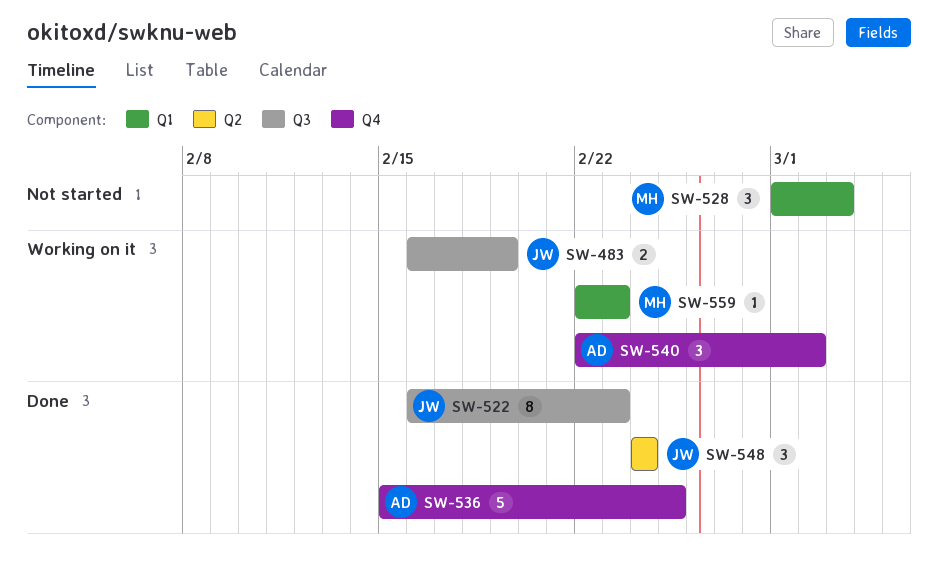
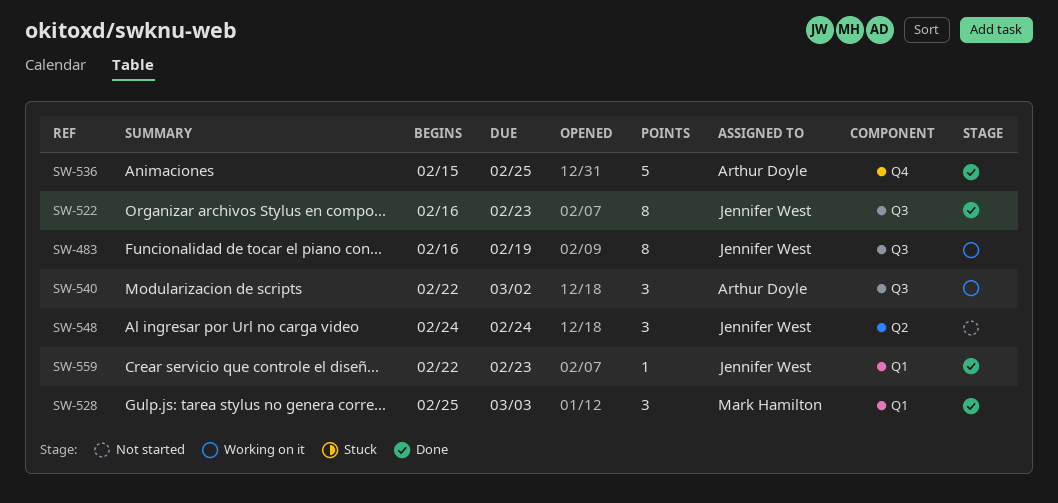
SW-483, estimate: 2 -> 8
SW-528, status: Not started -> Done
SW-528, start: Mar 1 -> Feb 25
SW-540, label: Q4 -> Q3
SW-548, status: Done -> Not started
SW-559, status: Working on it -> Done
SW-559, owner: Mark Hamilton -> Jennifer West

